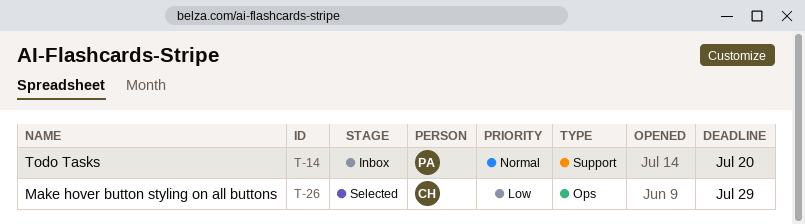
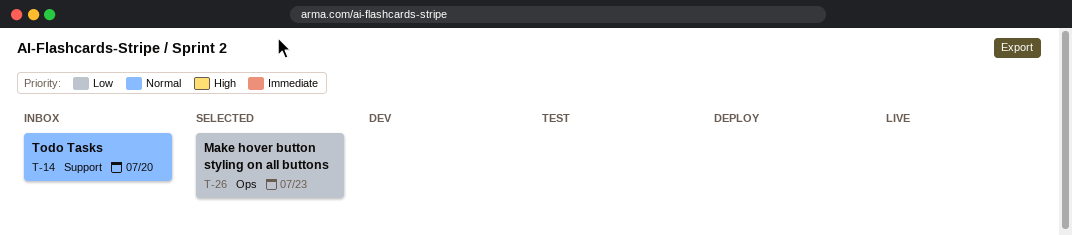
T-26, due: Jul 29 -> Jul 23

